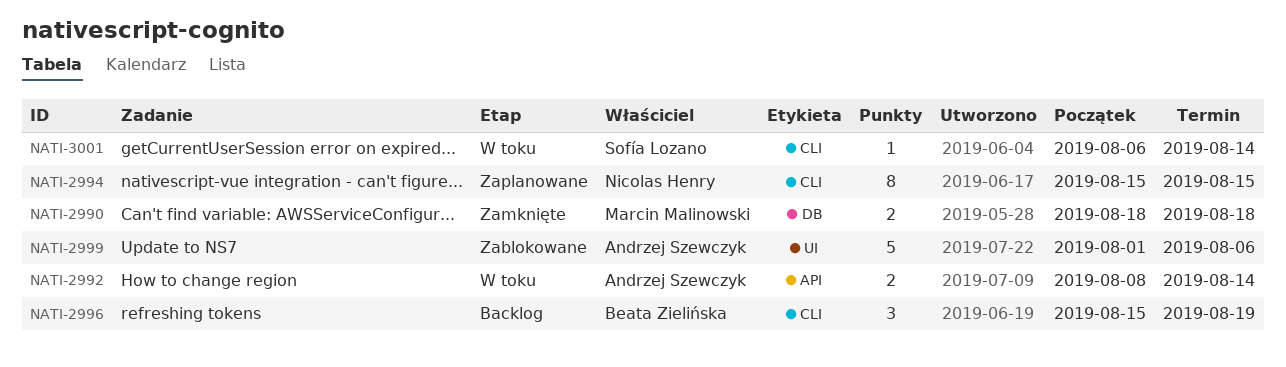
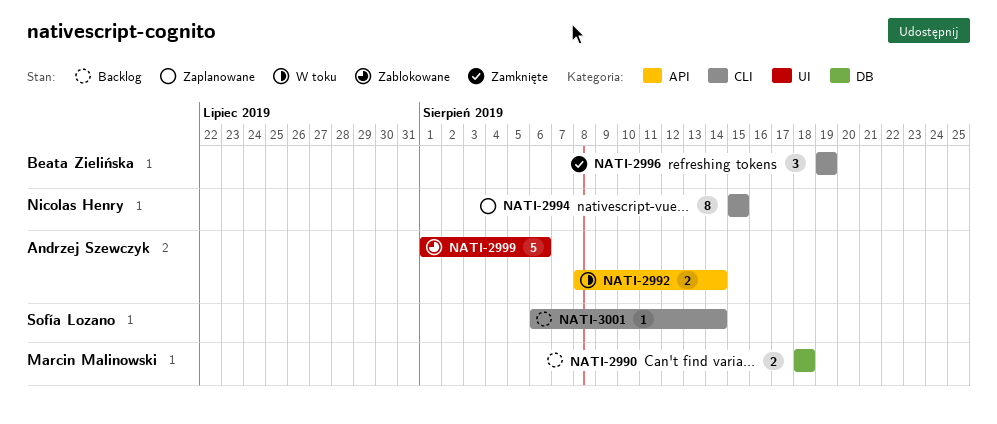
NATI-2990, status: Zamknięte -> Backlog
NATI-2996, status: Backlog -> Zamknięte
NATI-2996, start: Aug 15 -> Aug 19
NATI-3001, status: W toku -> Backlog

